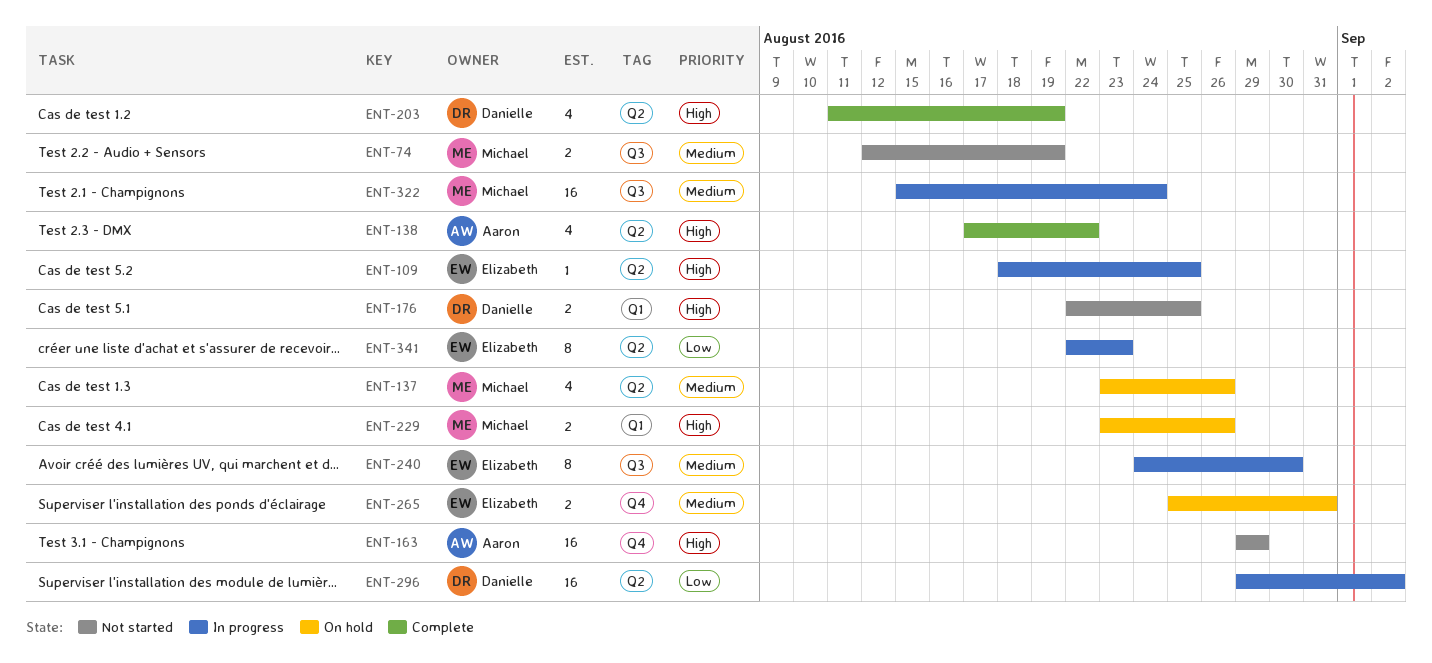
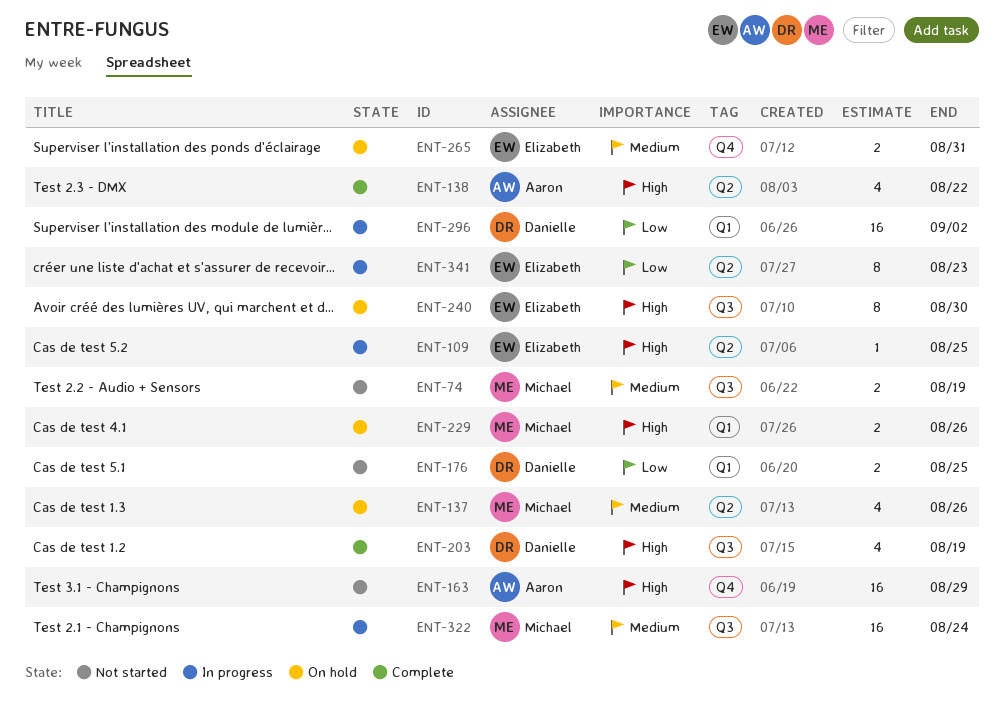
ENT-176, priority: High -> Low
ENT-203, label: Q2 -> Q3
ENT-240, status: In progress -> On hold
ENT-240, priority: Medium -> High
ENT-296, label: Q2 -> Q1

